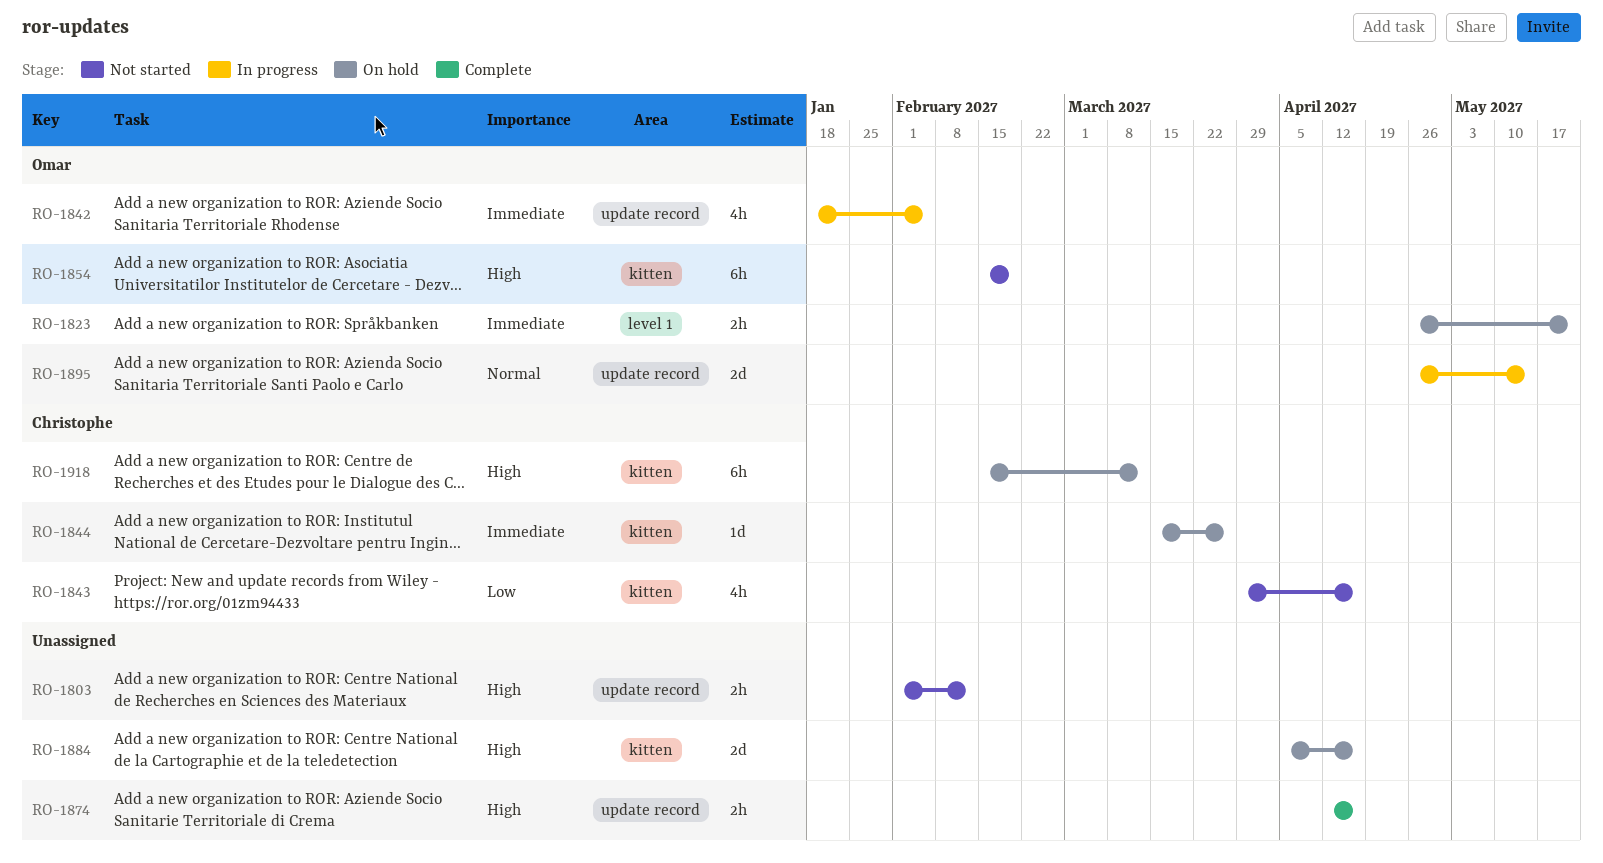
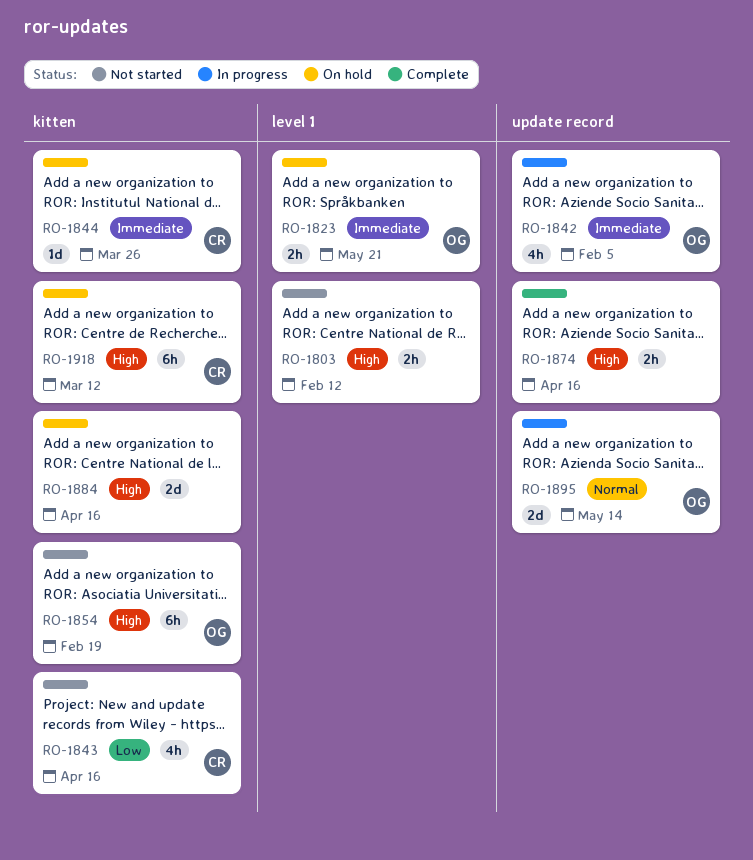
RO-1803, label: update record -> level 1

